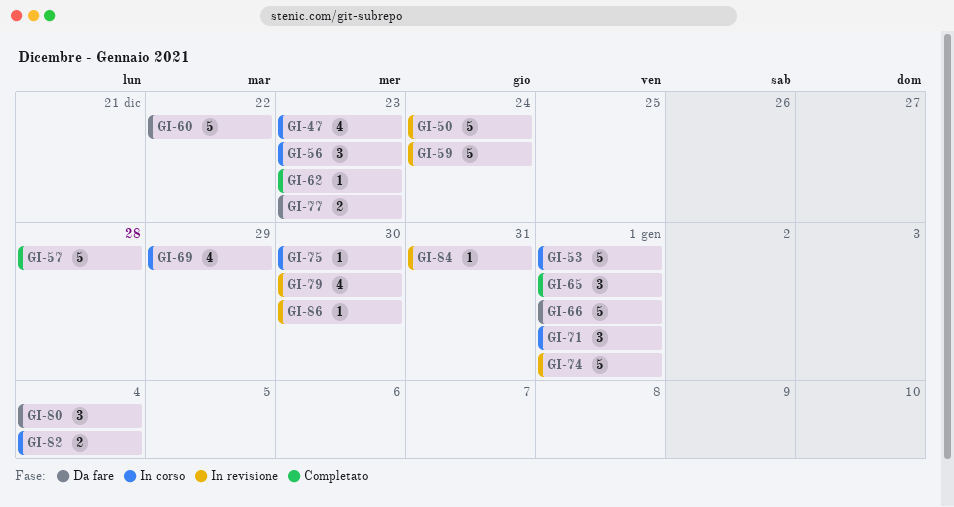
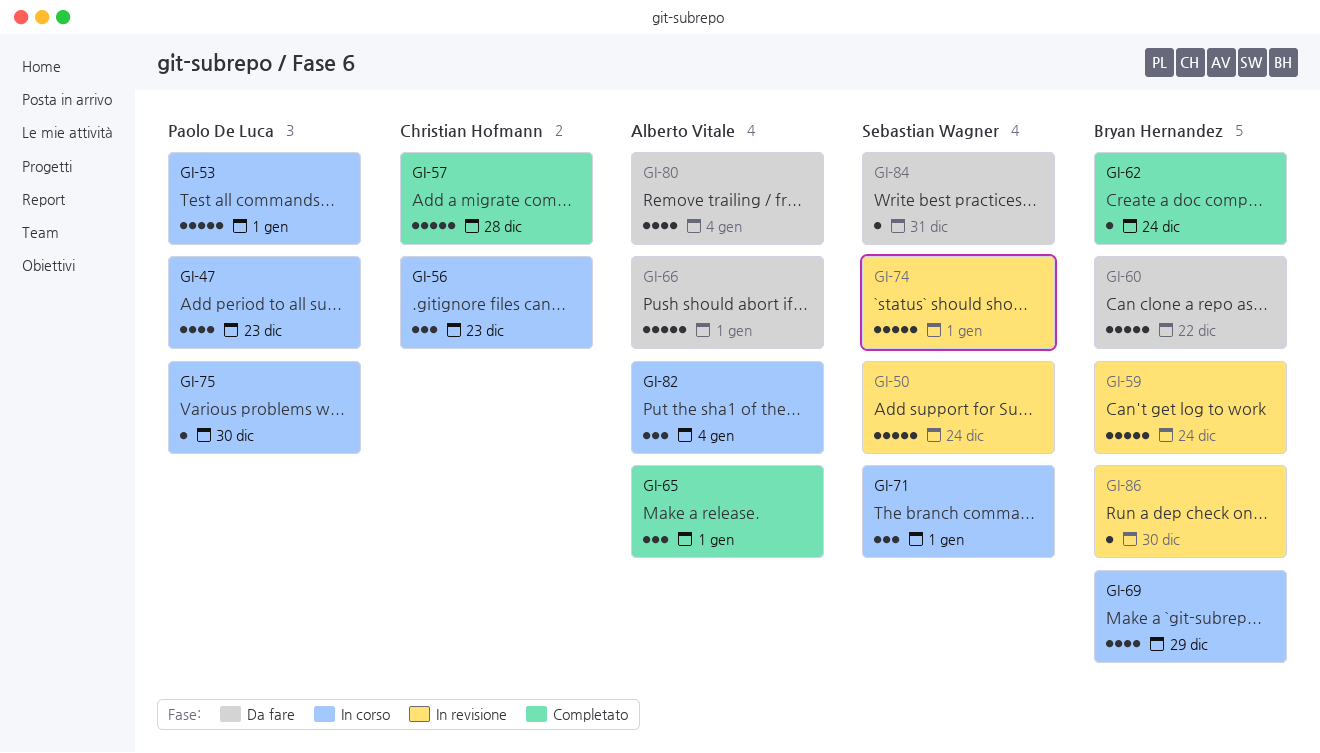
GI-62, due: Dec 23 -> Dec 24
GI-77: present -> none
GI-79: present -> none
GI-80, estimate: 3 -> 4
GI-82, estimate: 2 -> 3
GI-84, status: In revisione -> Da fare

